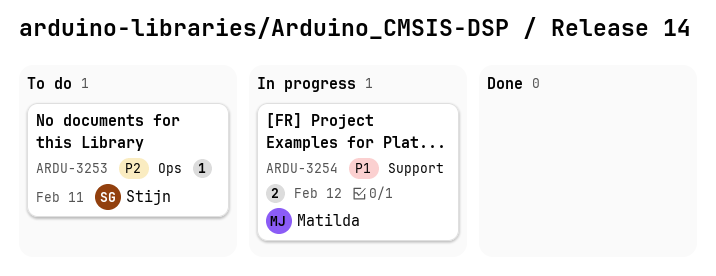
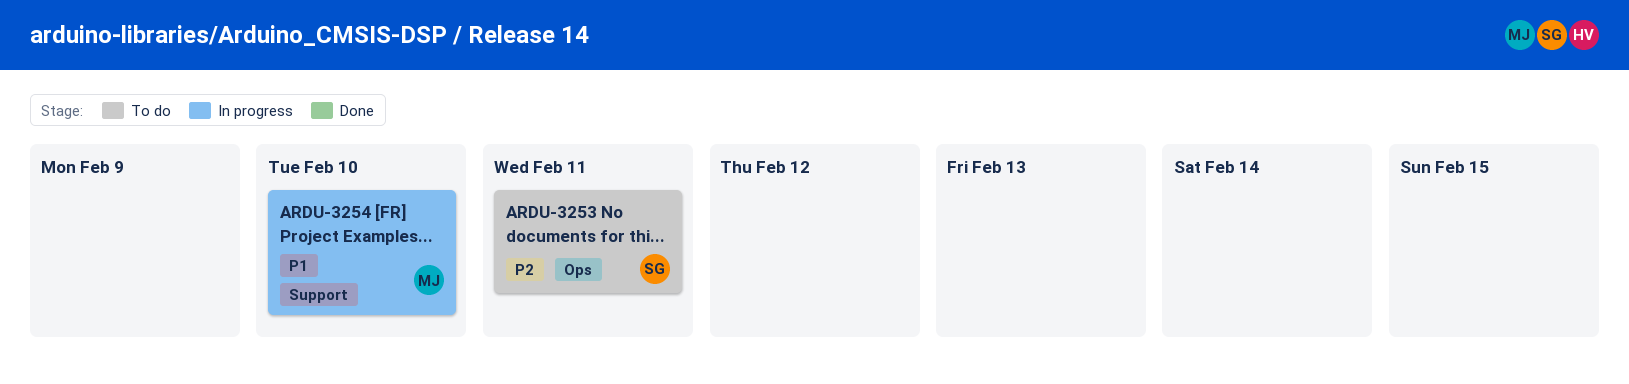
ARDU-3254, due: Feb 12 -> Feb 10

